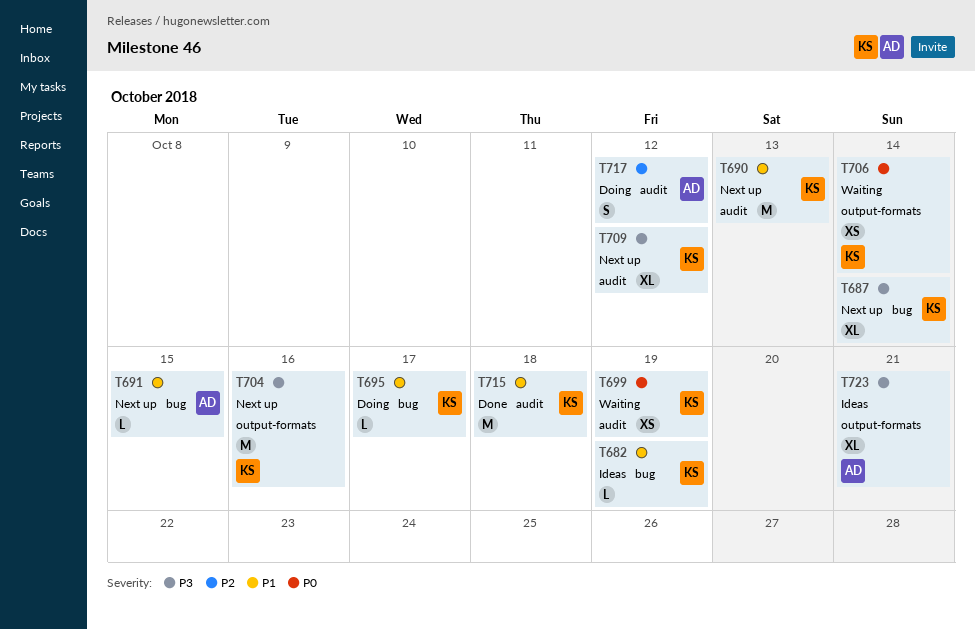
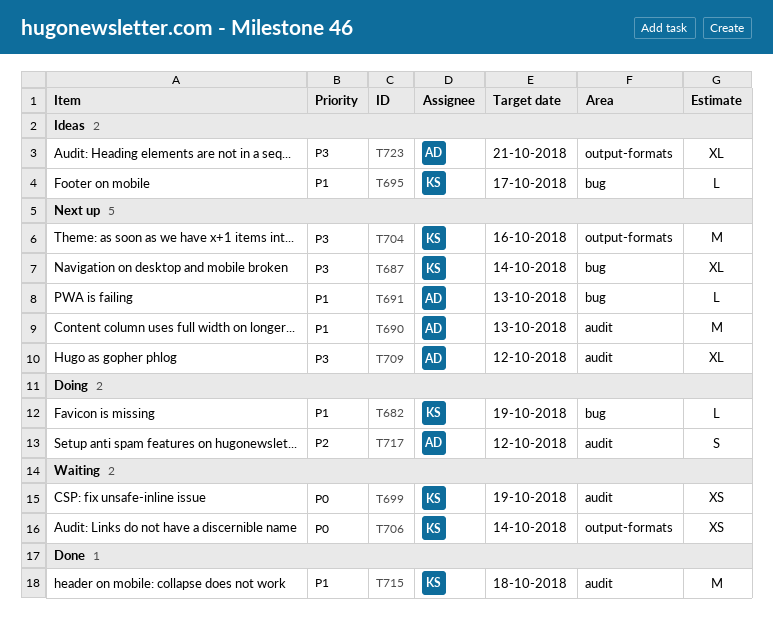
T682, status: Ideas -> Doing
T690, owner: KS -> AD
T691, due: Oct 15 -> Oct 13
T695, status: Doing -> Ideas
T709, owner: KS -> AD

